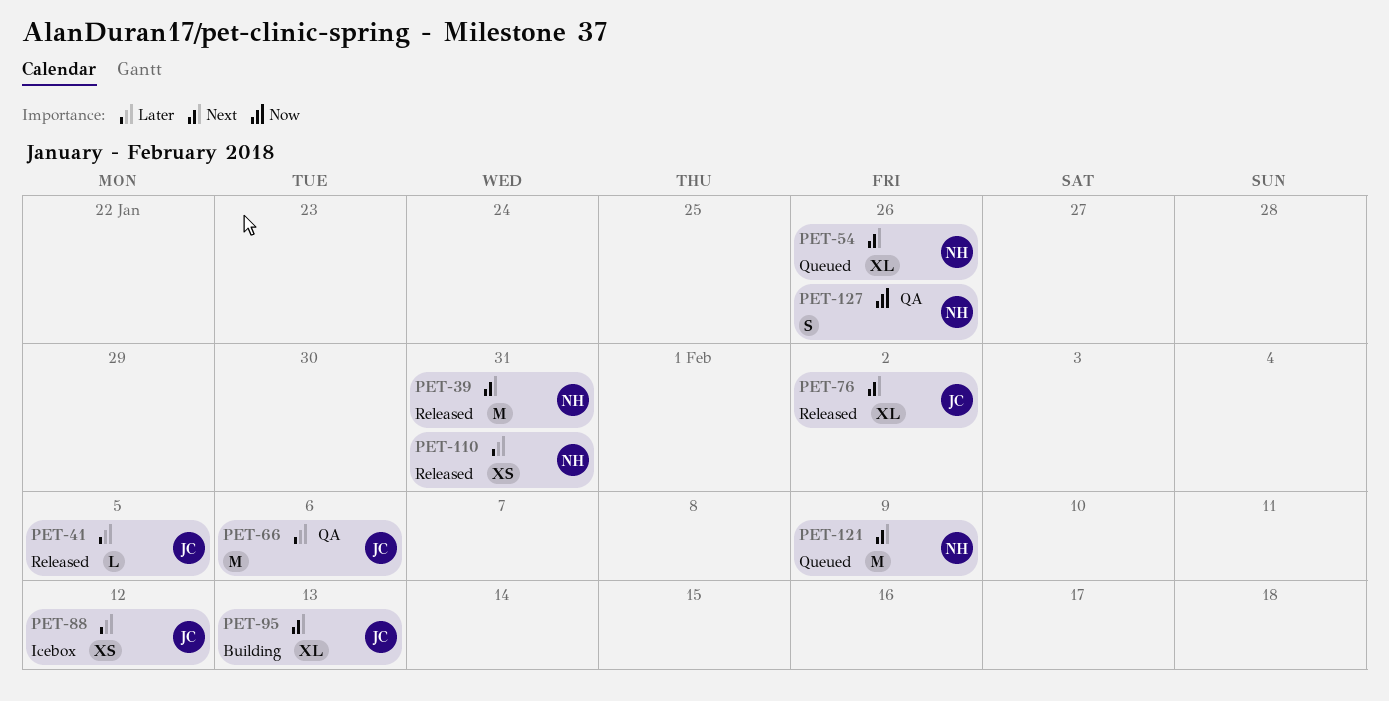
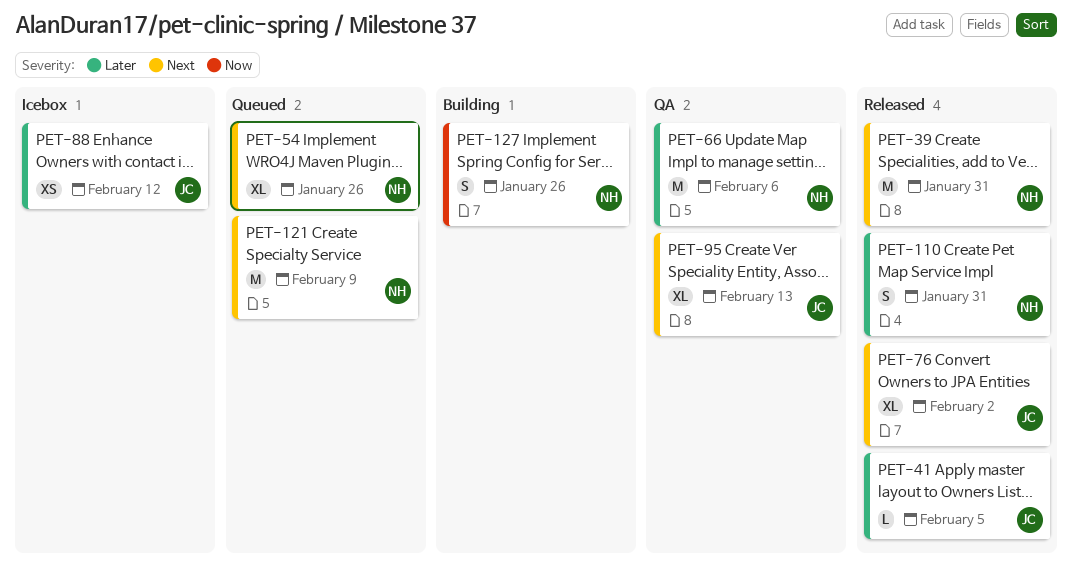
PET-66, owner: JC -> NH
PET-95, status: Building -> QA
PET-110, estimate: XS -> S
PET-127, status: QA -> Building

